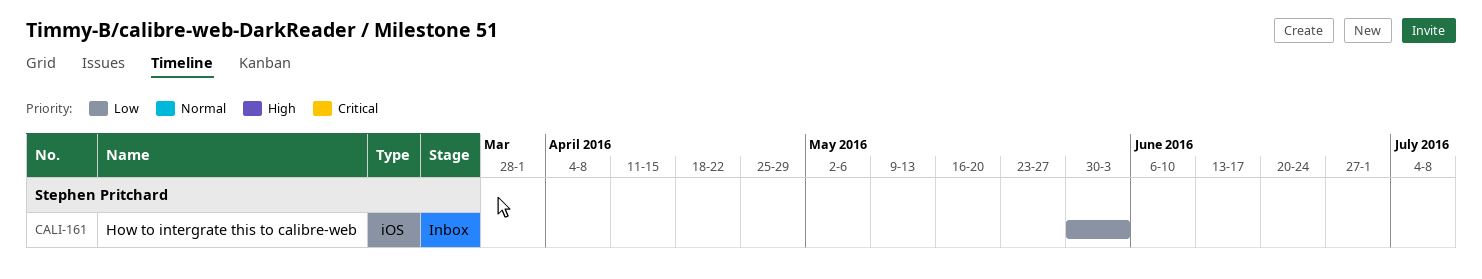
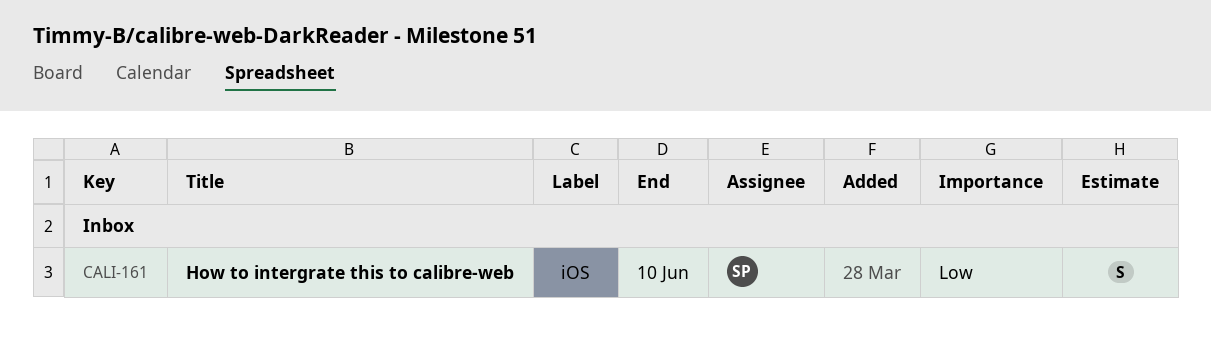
CALI-161, due: Jun 3 -> Jun 10

